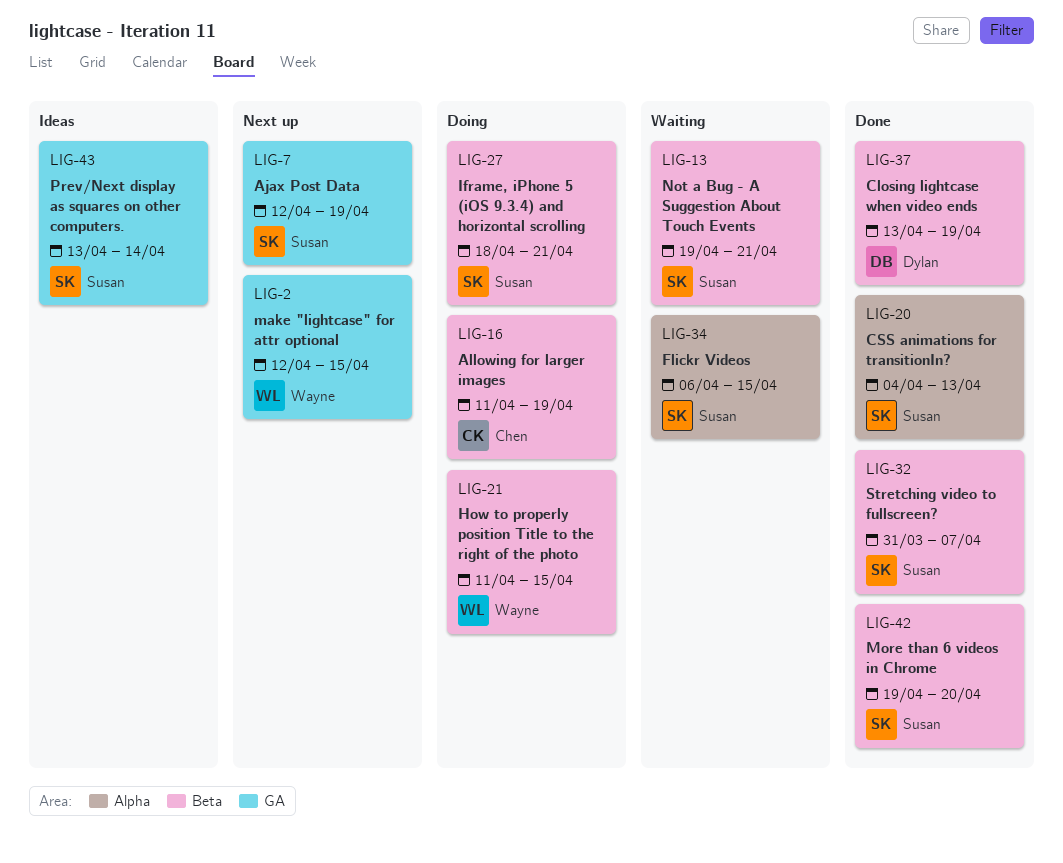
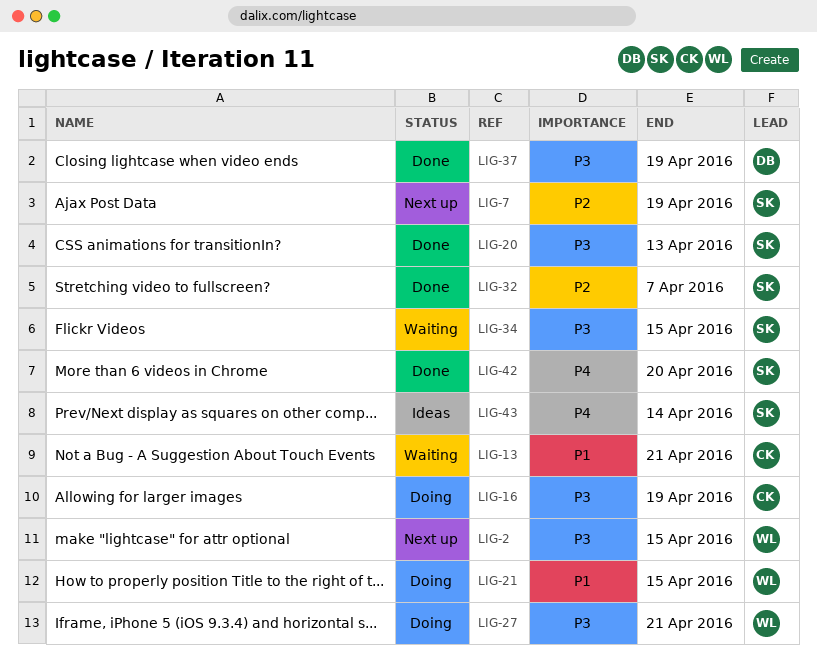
LIG-13, owner: Susan -> Chen
LIG-27, owner: Susan -> Wayne

